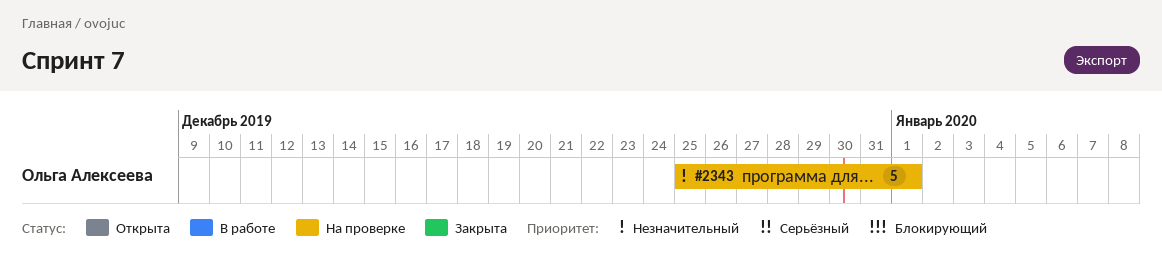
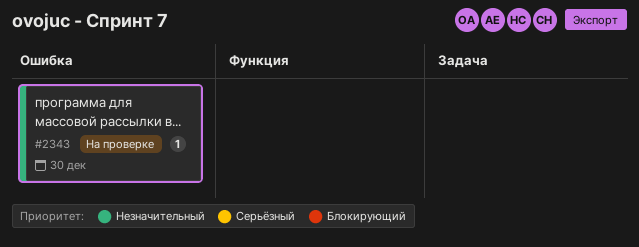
#2343, estimate: 5 -> 1
#2343, due: Jan 1 -> Dec 30

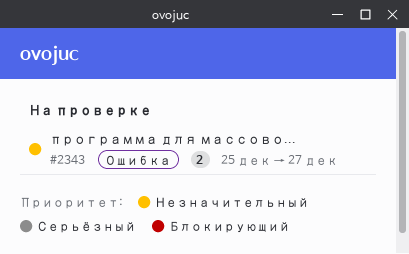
#2343, estimate: 1 -> 2
#2343, due: Dec 30 -> Dec 27

